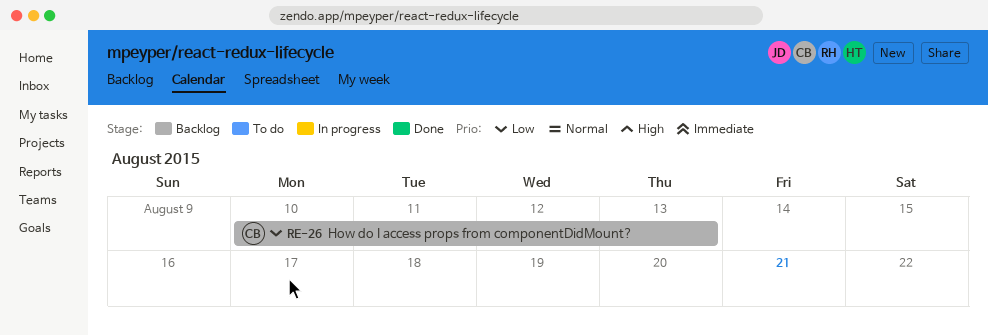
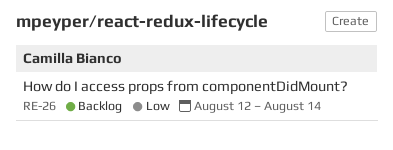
RE-26, start: Aug 10 -> Aug 12
RE-26, due: Aug 13 -> Aug 14

